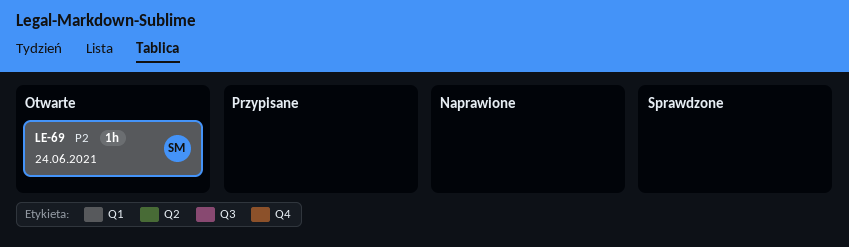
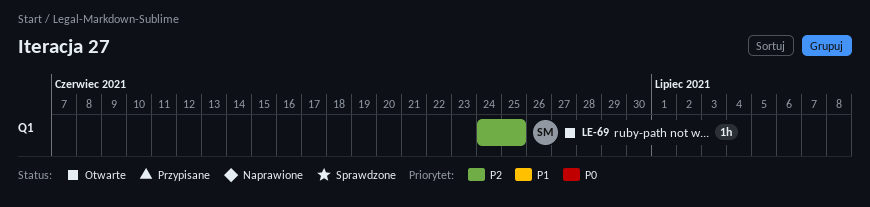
LE-69, due: Jun 24 -> Jun 25

